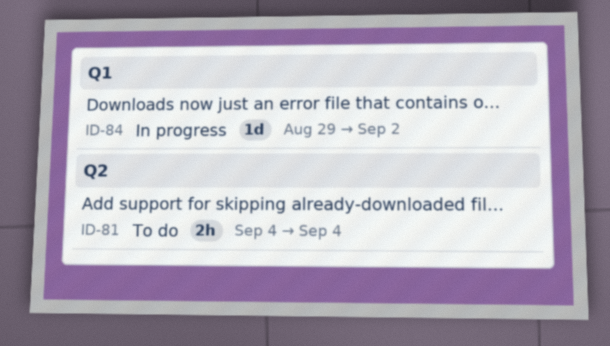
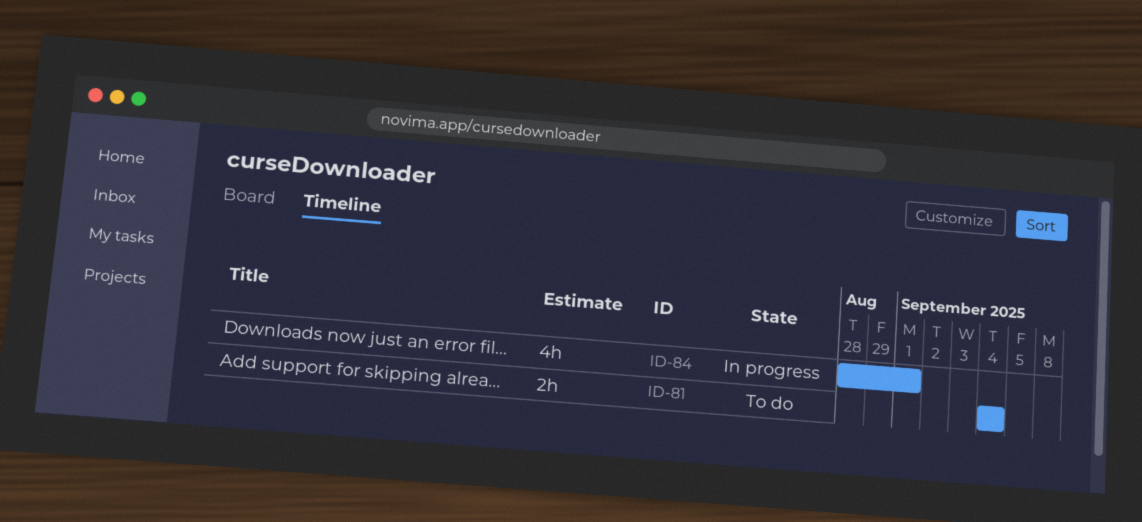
ID-84, estimate: 1d -> 4h
ID-84, start: Aug 29 -> Aug 28
ID-84, due: Sep 2 -> Sep 1

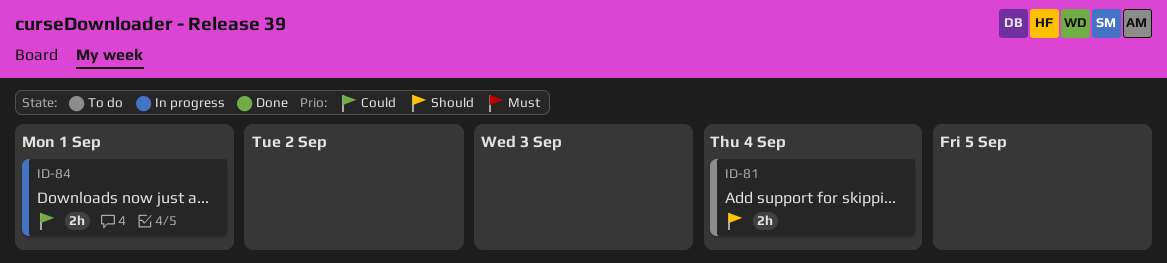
ID-84, estimate: 4h -> 2h

